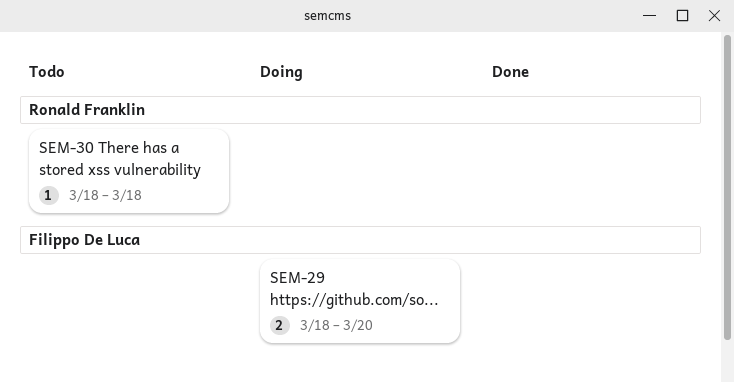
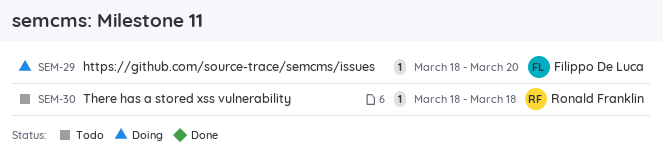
SEM-29, estimate: 2 -> 1

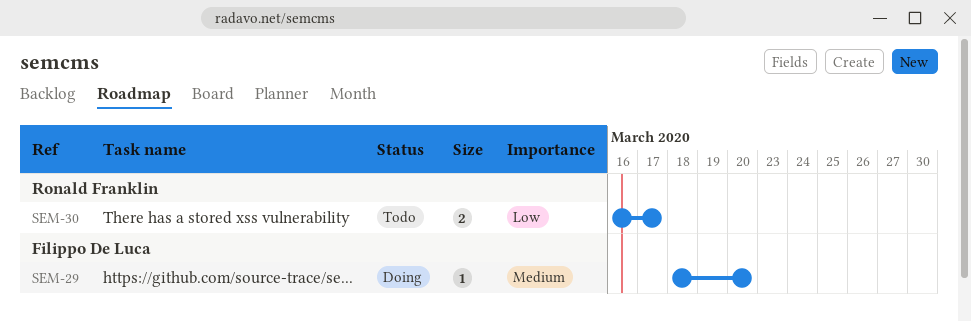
SEM-30, estimate: 1 -> 2
SEM-30, start: Mar 18 -> Mar 16
SEM-30, due: Mar 18 -> Mar 17

